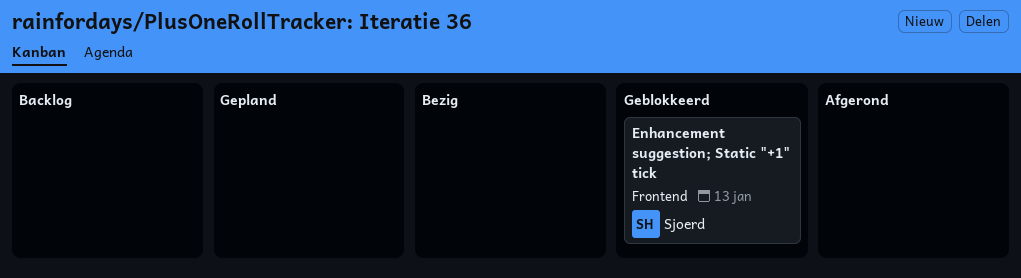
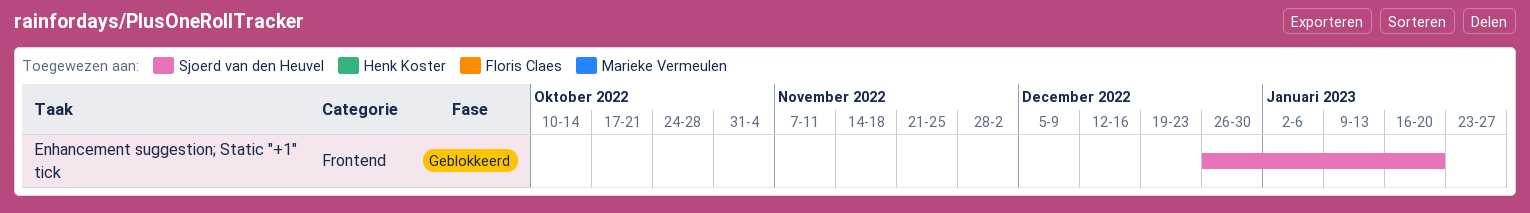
Enhancement suggestion; Static "+1" tick, due: Jan 13 -> Jan 20

